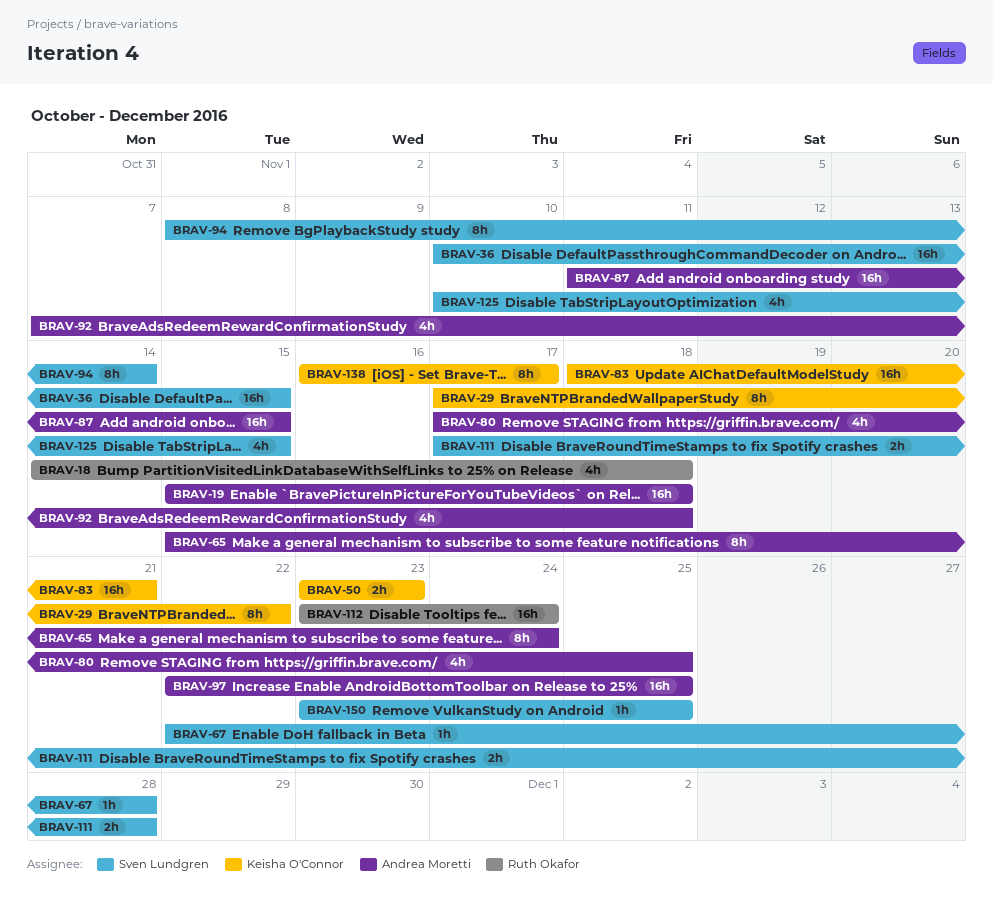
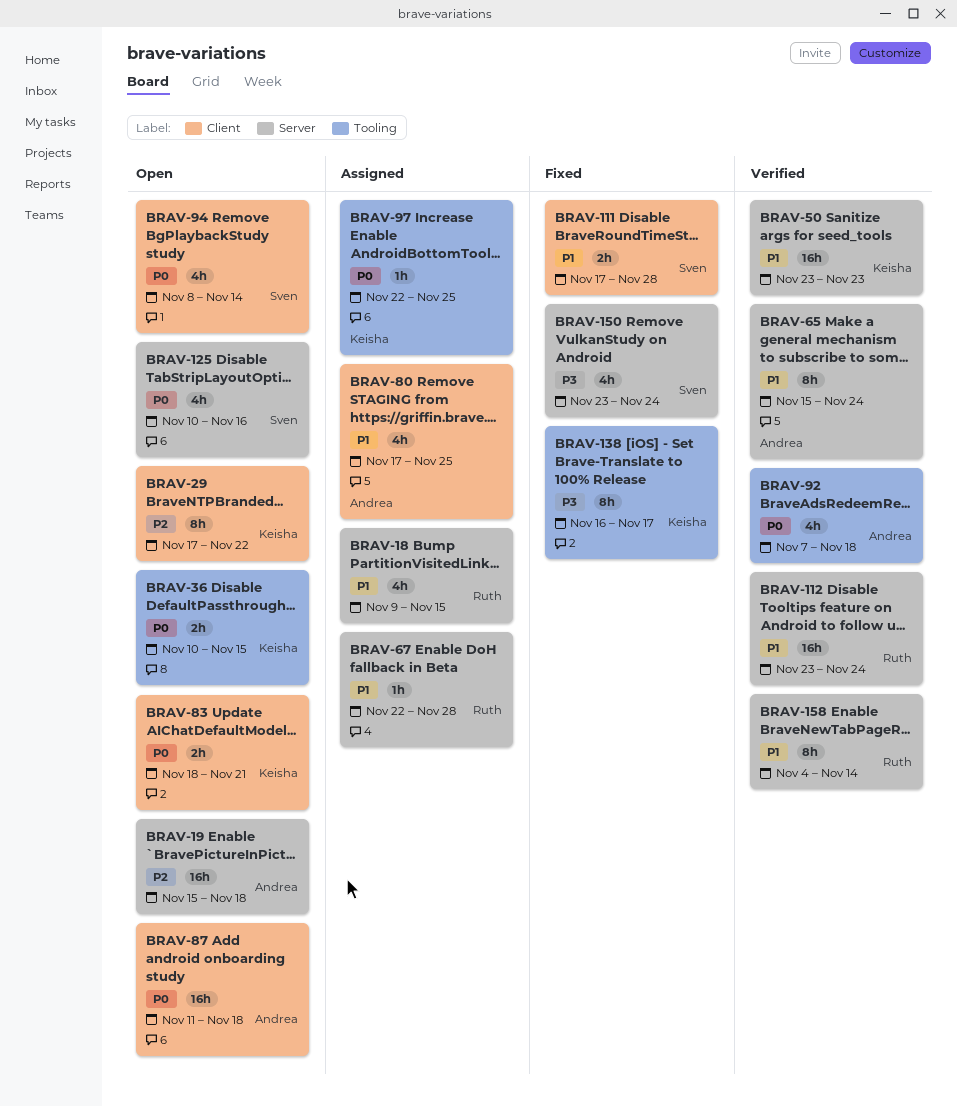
BRAV-18, start: Nov 14 -> Nov 9
BRAV-18, due: Nov 18 -> Nov 15
BRAV-36, owner: Sven Lundgren -> Keisha O'Connor
BRAV-36, estimate: 16h -> 2h
BRAV-50, estimate: 2h -> 16h
BRAV-67, owner: Sven Lundgren -> Ruth Okafor
BRAV-83, estimate: 16h -> 2h
BRAV-87, due: Nov 15 -> Nov 18
BRAV-94, estimate: 8h -> 4h
BRAV-97, owner: Andrea Moretti -> Keisha O'Connor
BRAV-97, estimate: 16h -> 1h
BRAV-125, due: Nov 15 -> Nov 16
BRAV-150, estimate: 1h -> 4h
BRAV-150, due: Nov 25 -> Nov 24
BRAV-158: none -> present

